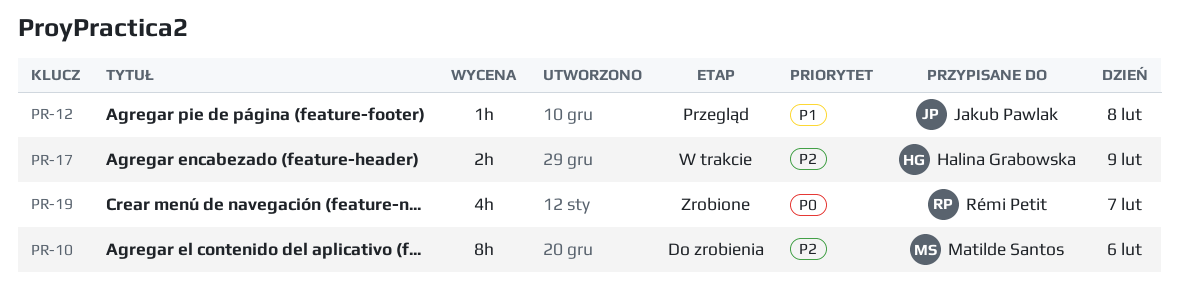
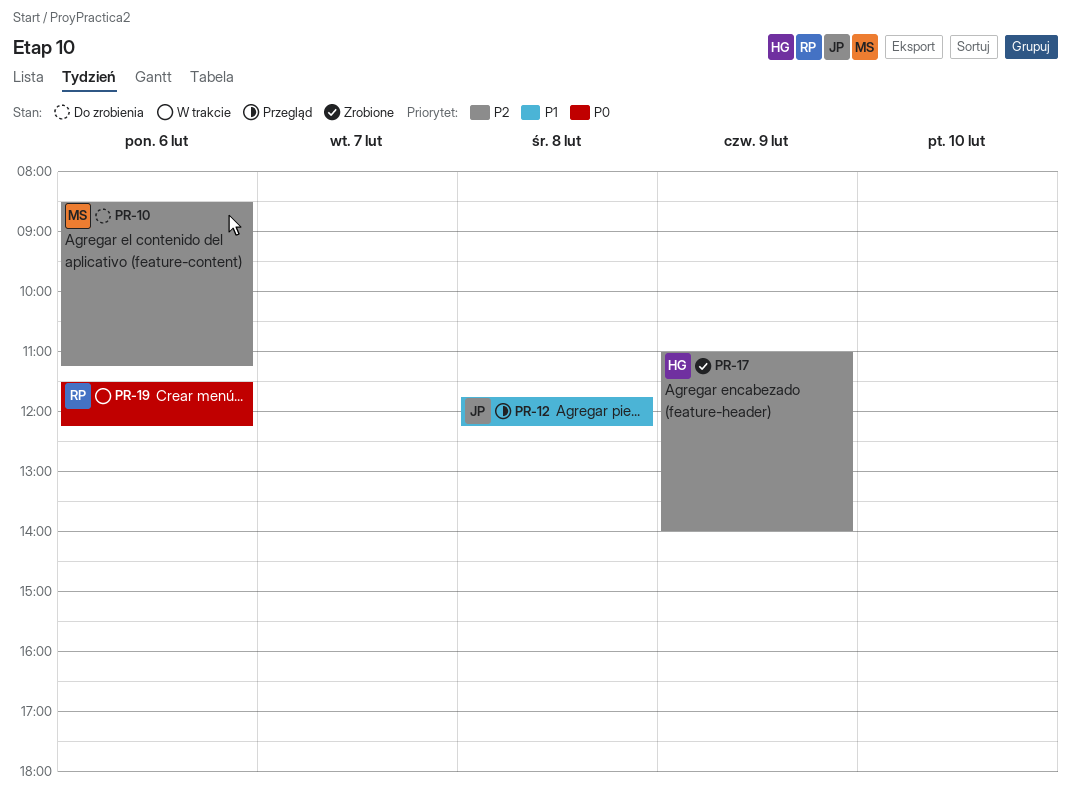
PR-17, status: W trakcie -> Zrobione
PR-19, status: Zrobione -> W trakcie
PR-19, day: Feb 7 -> Feb 6

